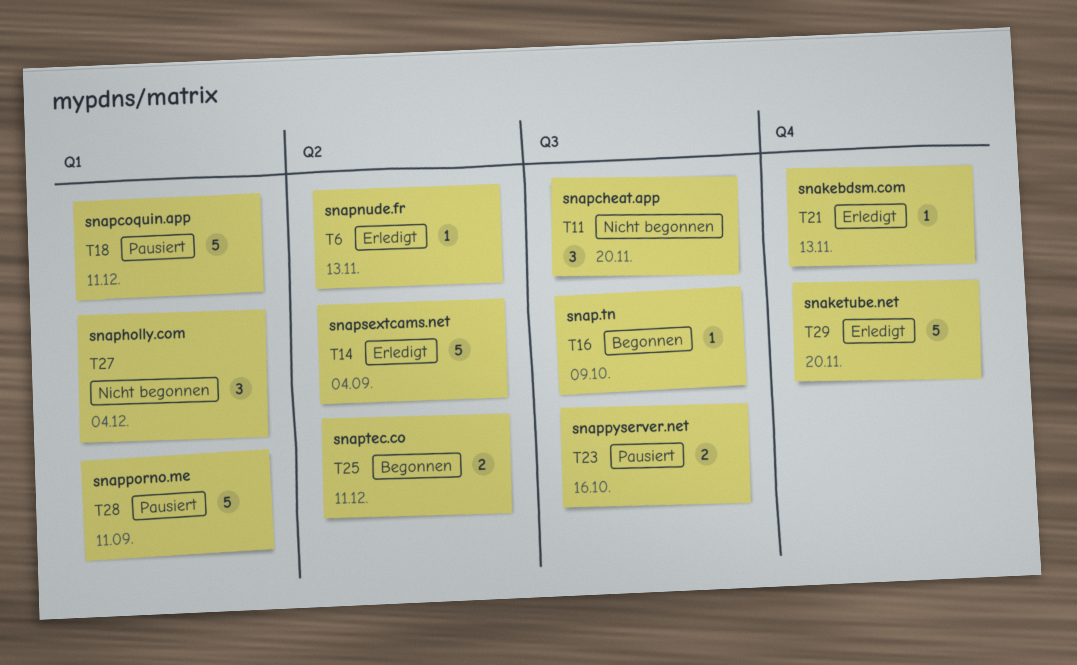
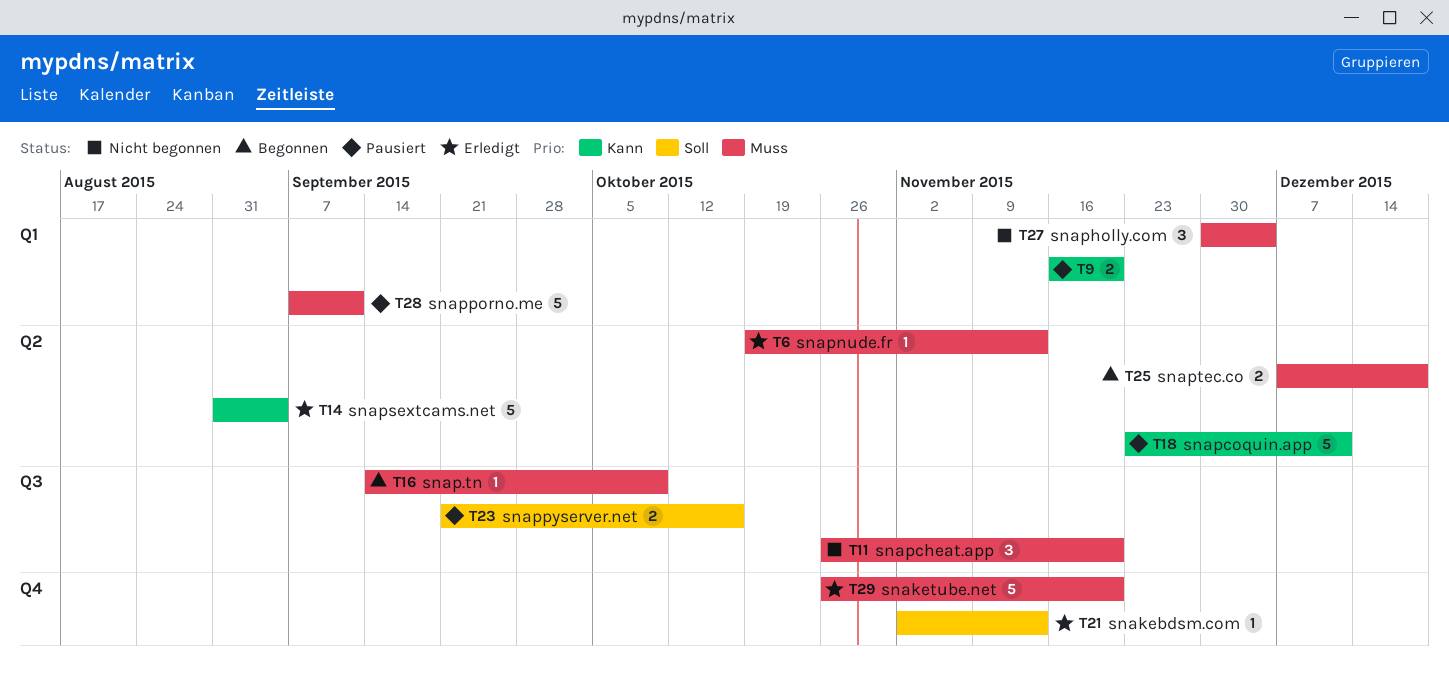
T9: none -> present
T18, label: Q1 -> Q2
T25, due: Dec 11 -> Dec 18

